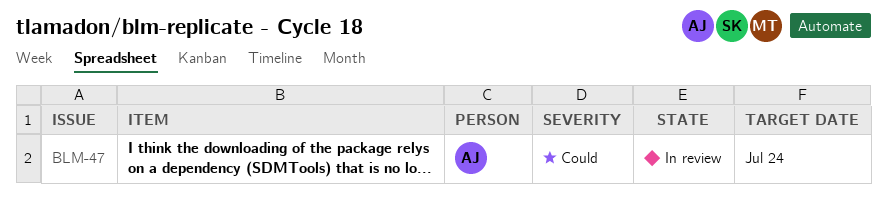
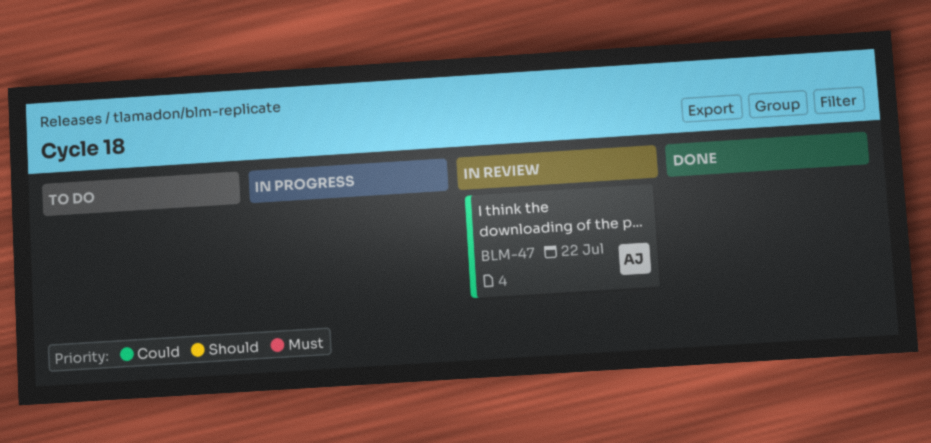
BLM-47, due: Jul 24 -> Jul 22

